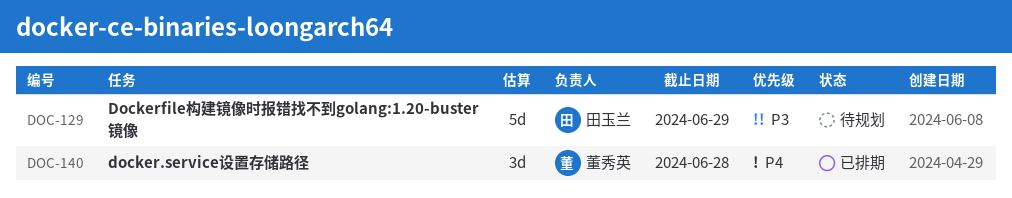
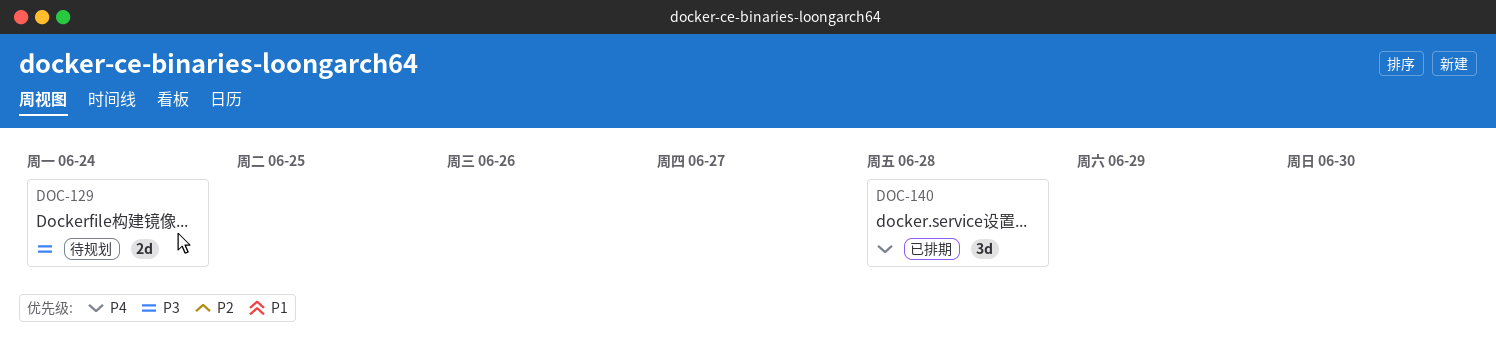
DOC-129, estimate: 5d -> 2d
DOC-129, due: Jun 29 -> Jun 24

